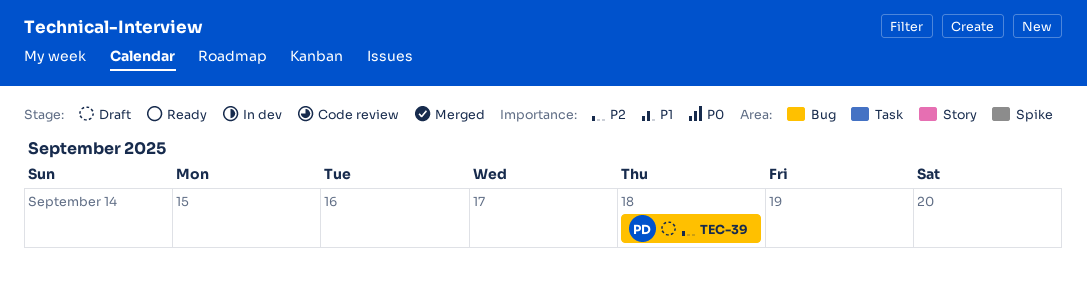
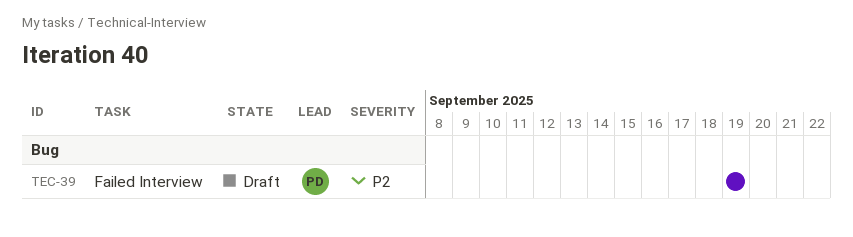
TEC-39, start: Sep 18 -> Sep 19
TEC-39, due: Sep 18 -> Sep 19

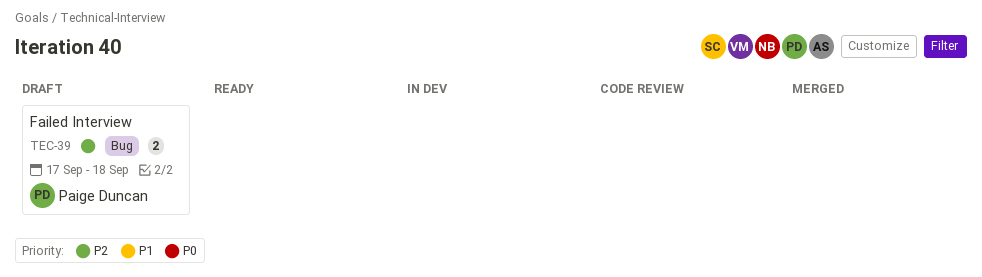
TEC-39, start: Sep 19 -> Sep 17
TEC-39, due: Sep 19 -> Sep 18

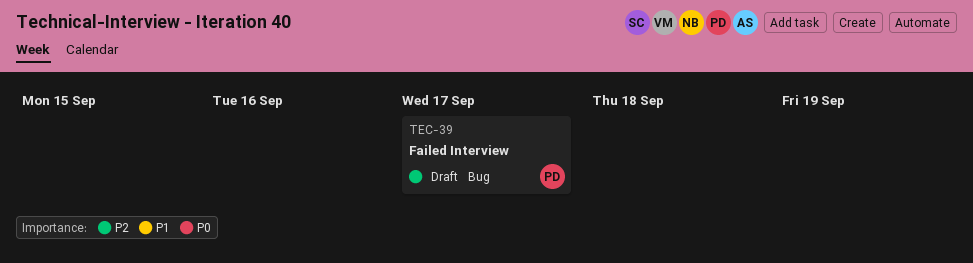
TEC-39, due: Sep 18 -> Sep 17

